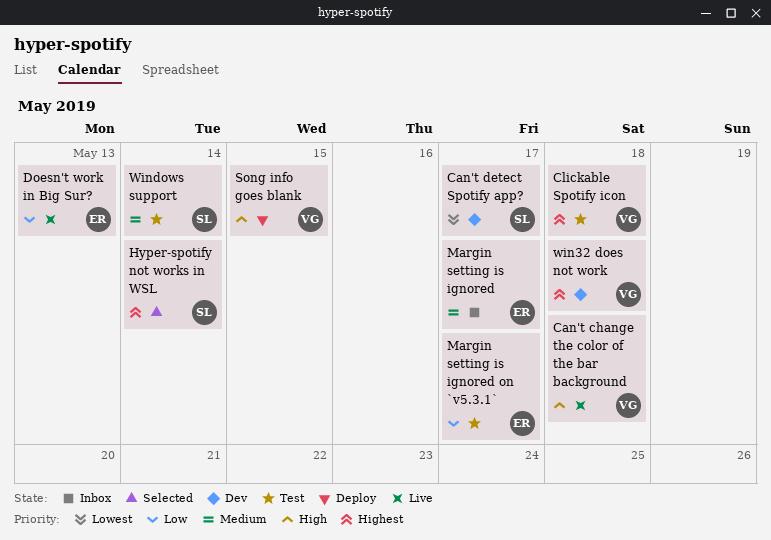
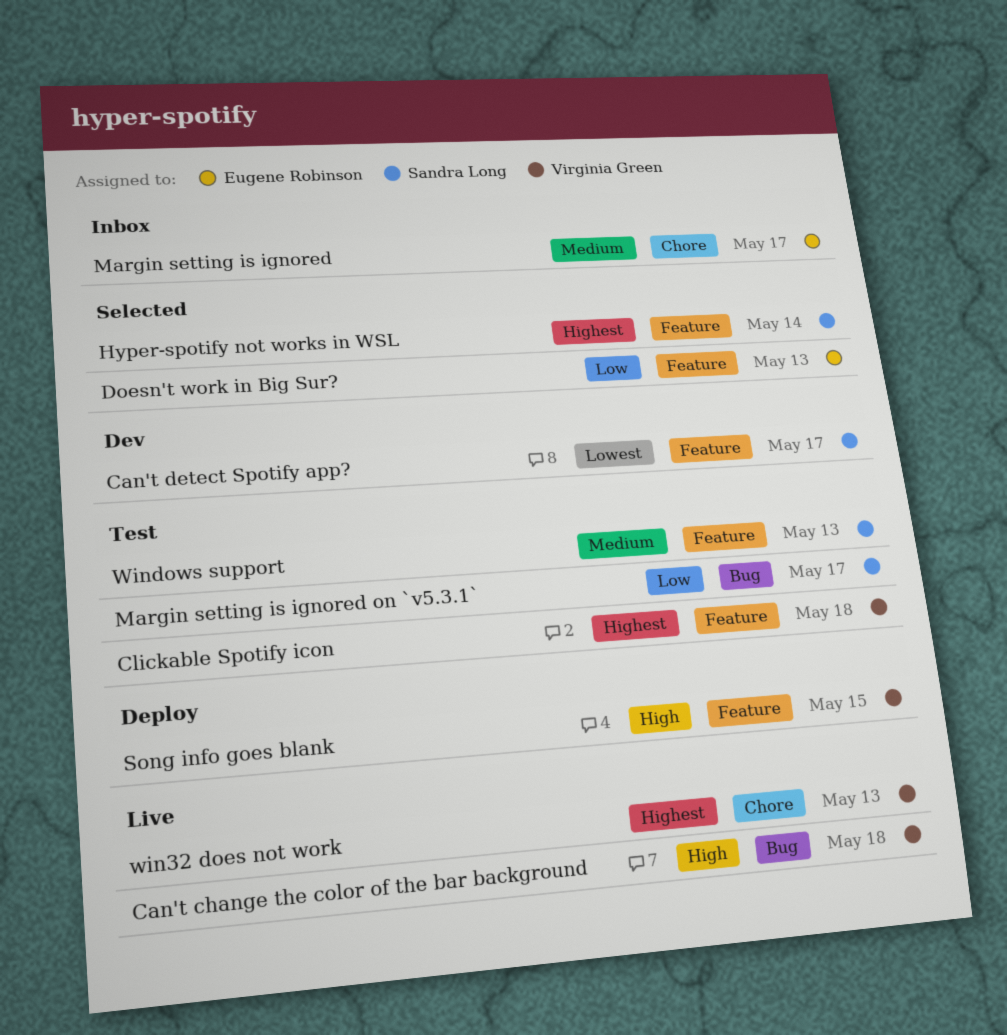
Doesn't work in Big Sur?, status: Live -> Selected
Margin setting is ignored on `v5.3.1`, owner: Eugene Robinson -> Sandra Long
win32 does not work, status: Dev -> Live
win32 does not work, due: May 18 -> May 13
Windows support, due: May 14 -> May 13

